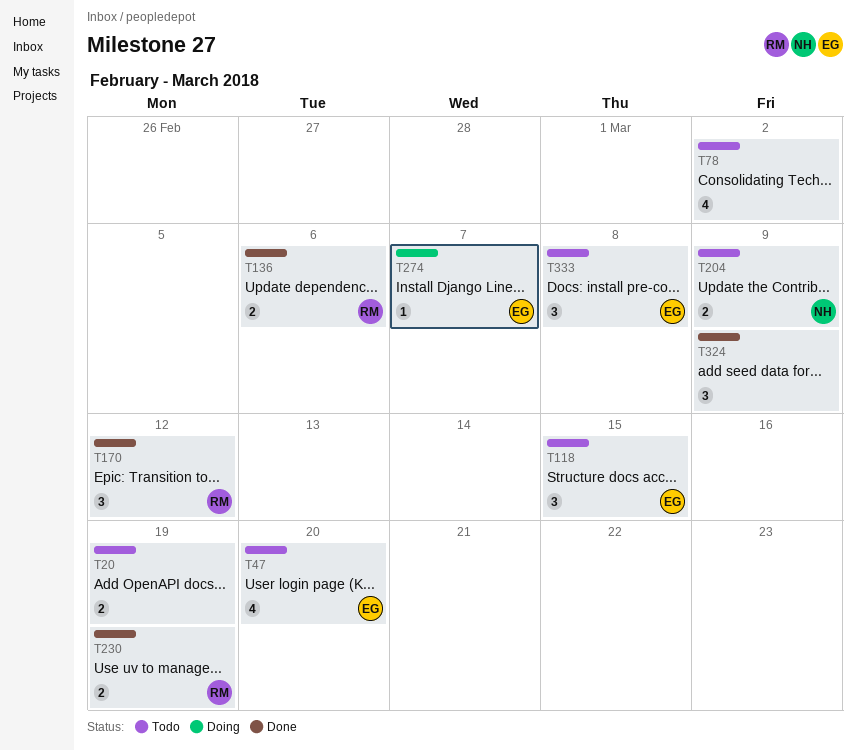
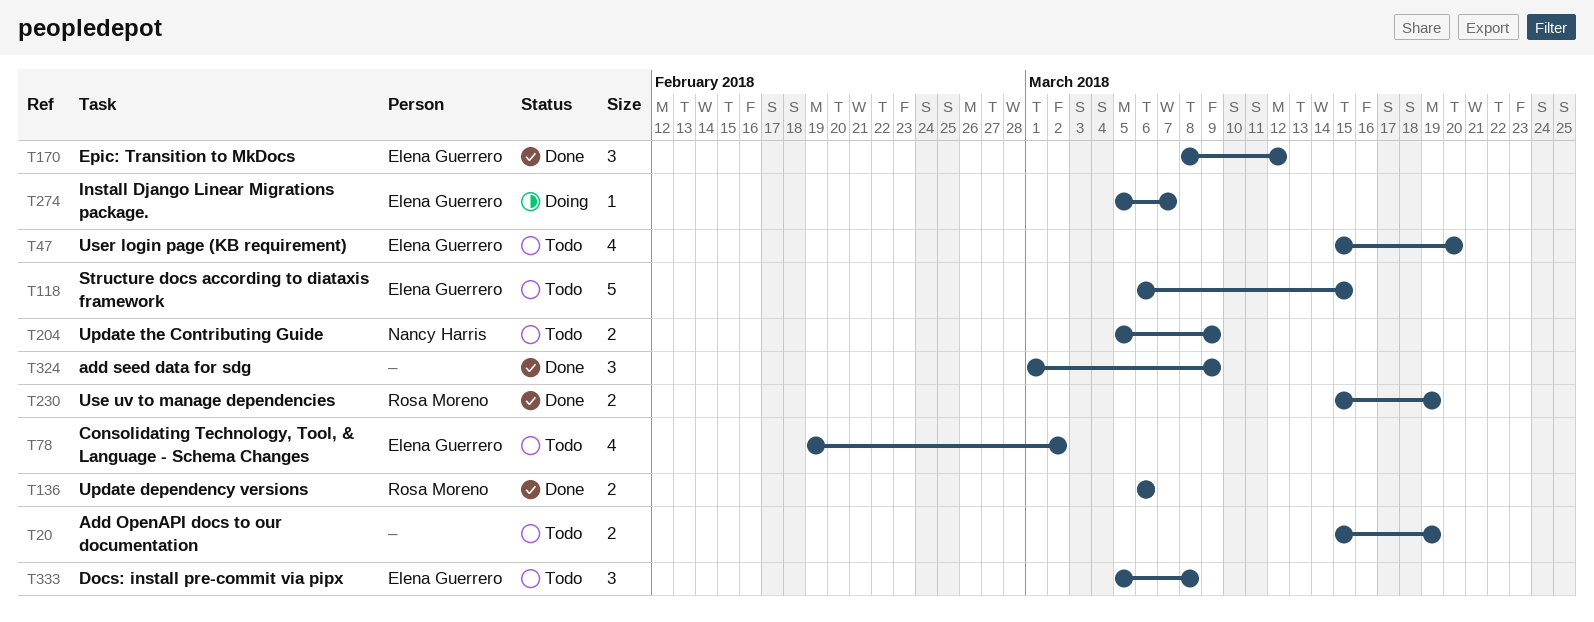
T78, owner: none -> Elena Guerrero
T118, estimate: 3 -> 5
T170, owner: Rosa Moreno -> Elena Guerrero

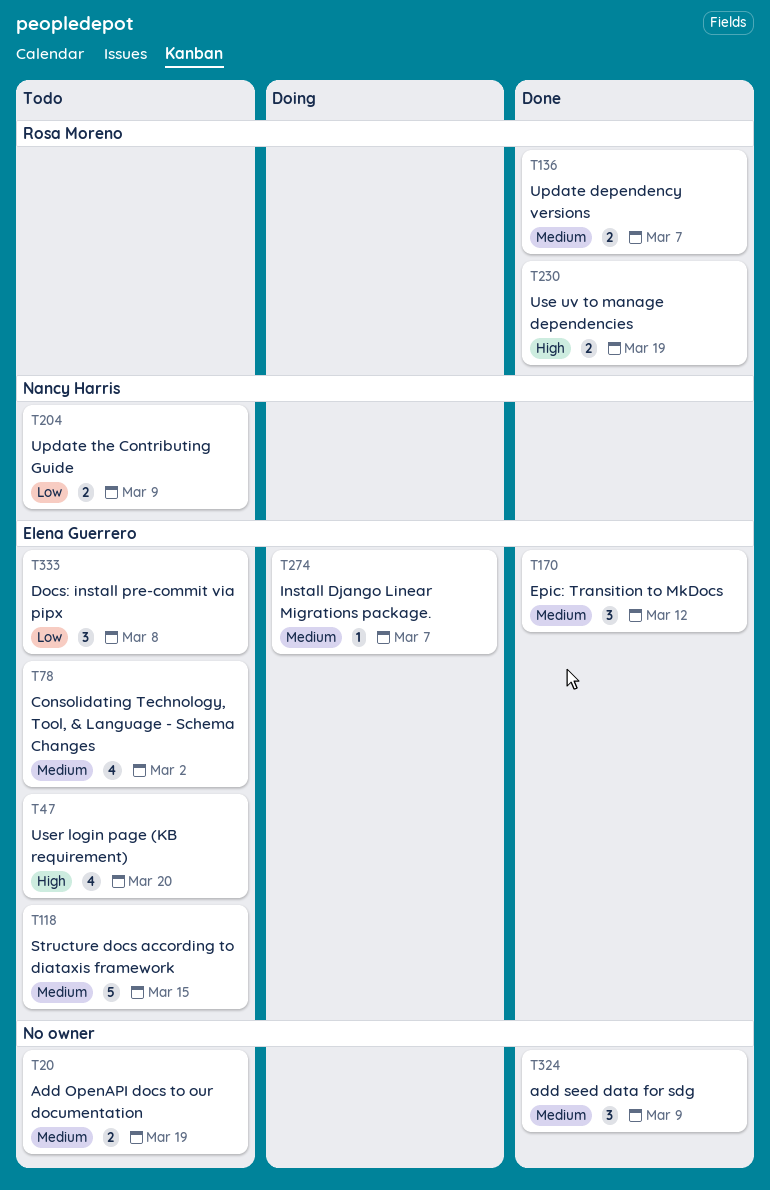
T136, due: Mar 6 -> Mar 7

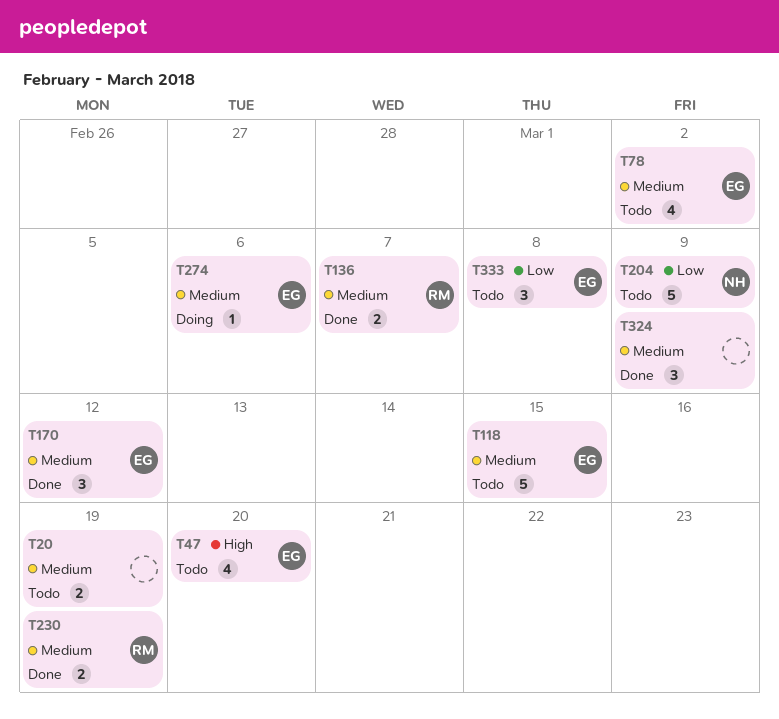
T204, estimate: 2 -> 5
T230, priority: High -> Medium
T274, due: Mar 7 -> Mar 6

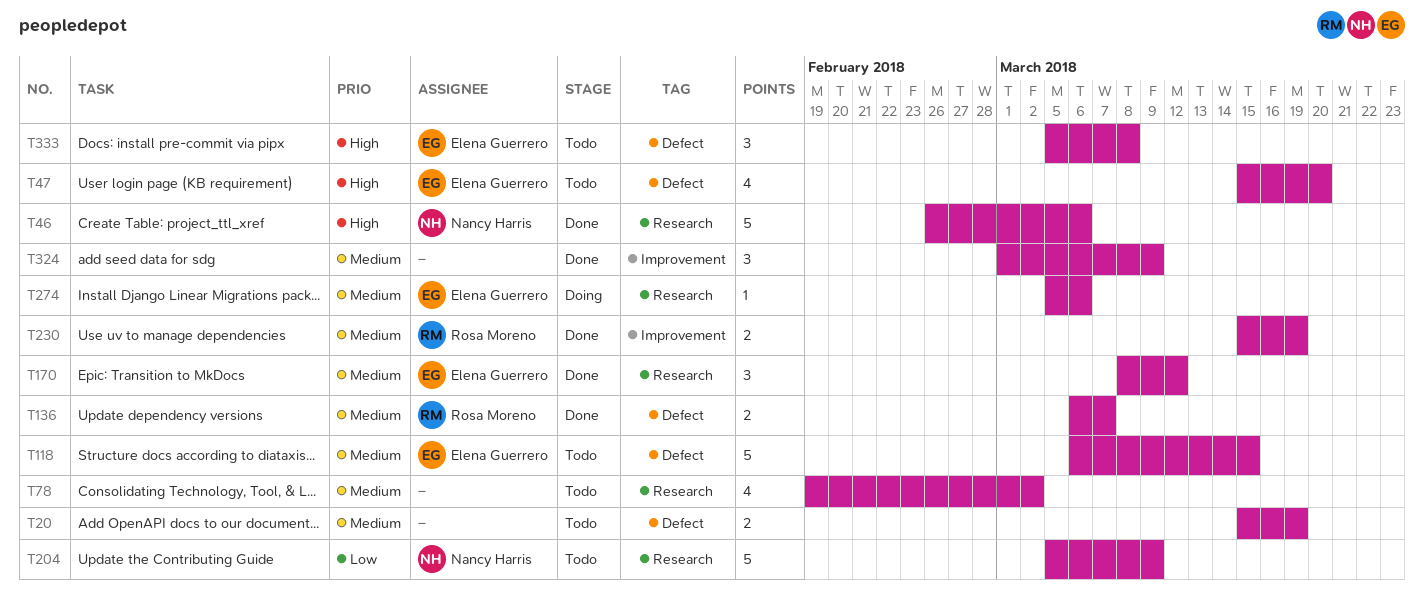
T46: none -> present
T78, owner: Elena Guerrero -> none
T333, priority: Low -> High

